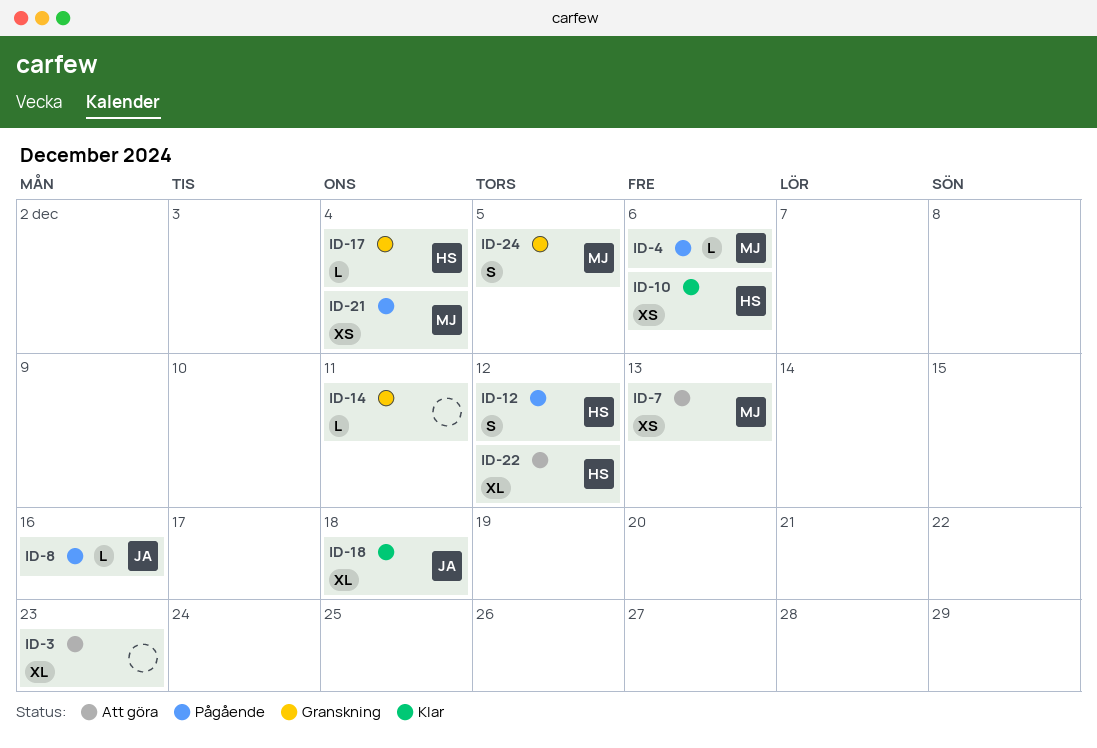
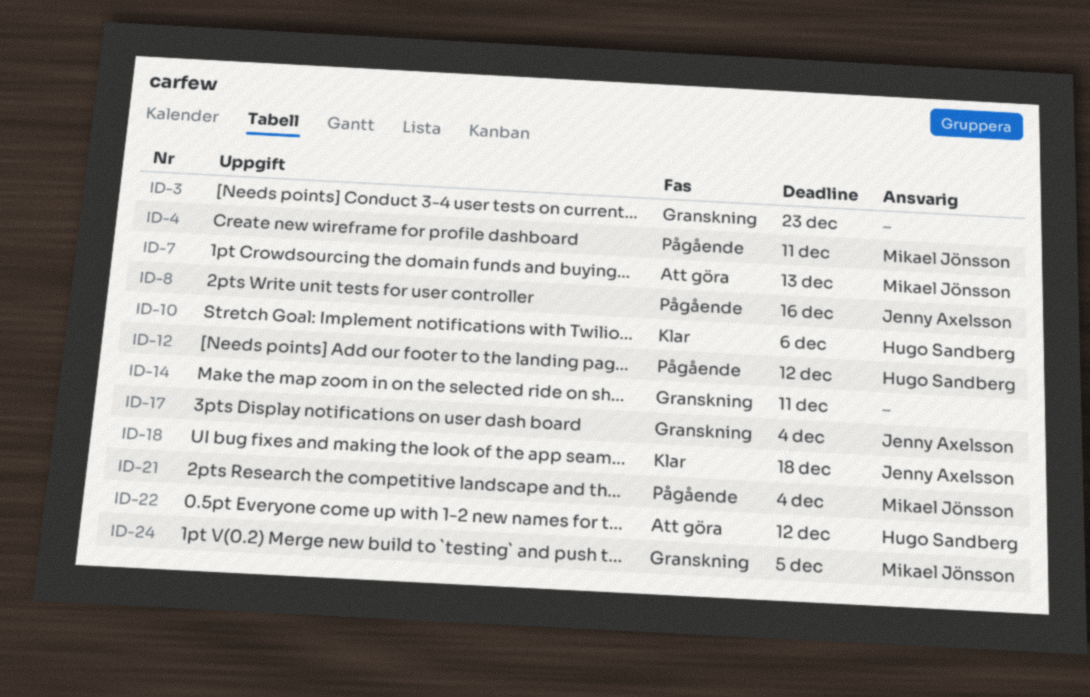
ID-3, status: Att göra -> Granskning
ID-4, due: Dec 6 -> Dec 11
ID-17, owner: Hugo Sandberg -> Jenny Axelsson

